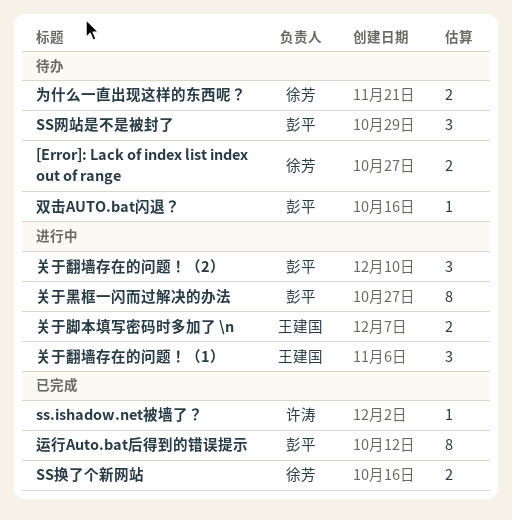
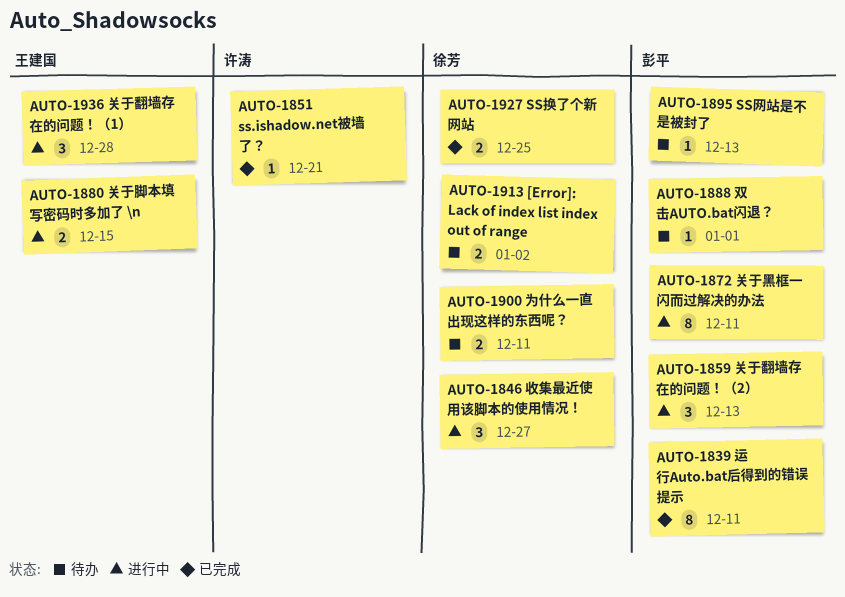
SS网站是不是被封了, estimate: 3 -> 1
收集最近使用该脚本的使用情况！: none -> present

